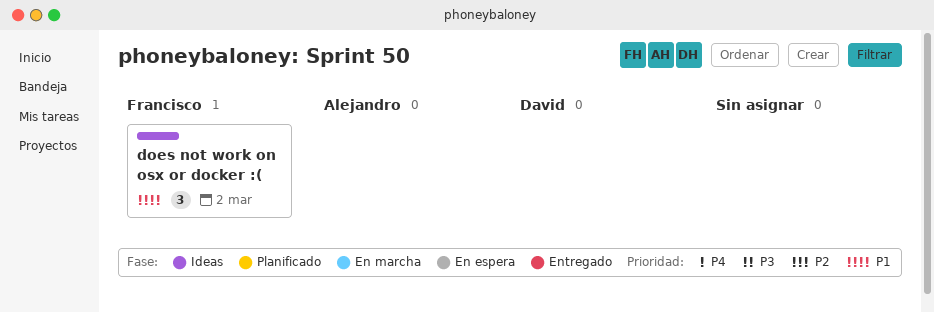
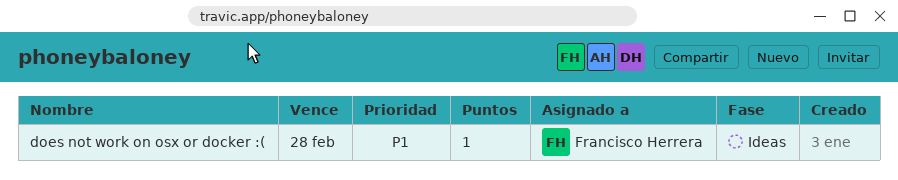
does not work on osx or docker :(, estimate: 3 -> 1
does not work on osx or docker :(, due: Mar 2 -> Feb 28

